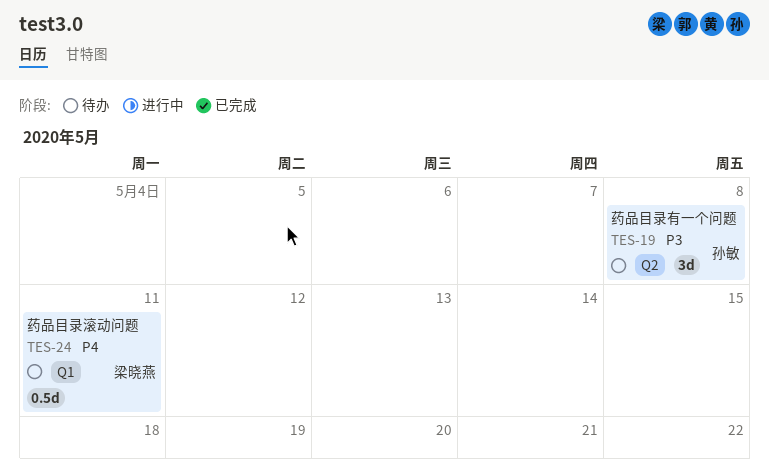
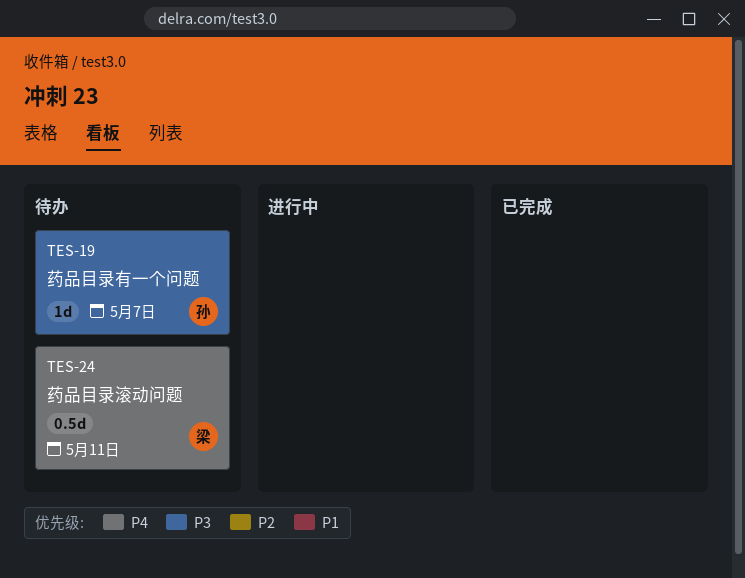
TES-19, estimate: 3d -> 1d
TES-19, due: May 8 -> May 7

